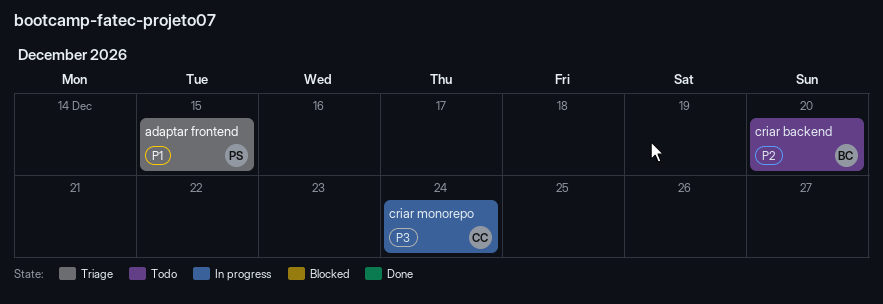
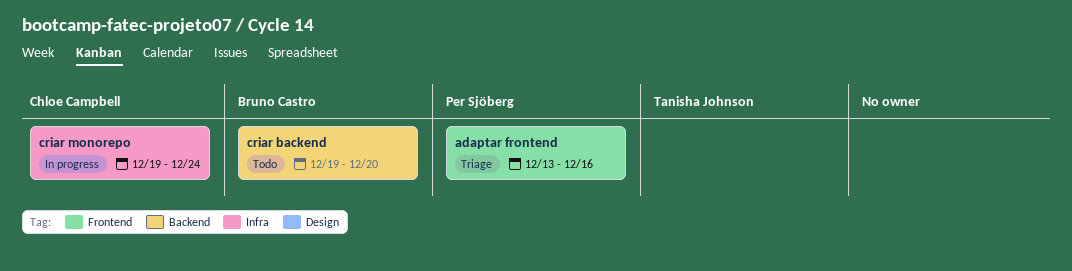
adaptar frontend, due: Dec 15 -> Dec 16

